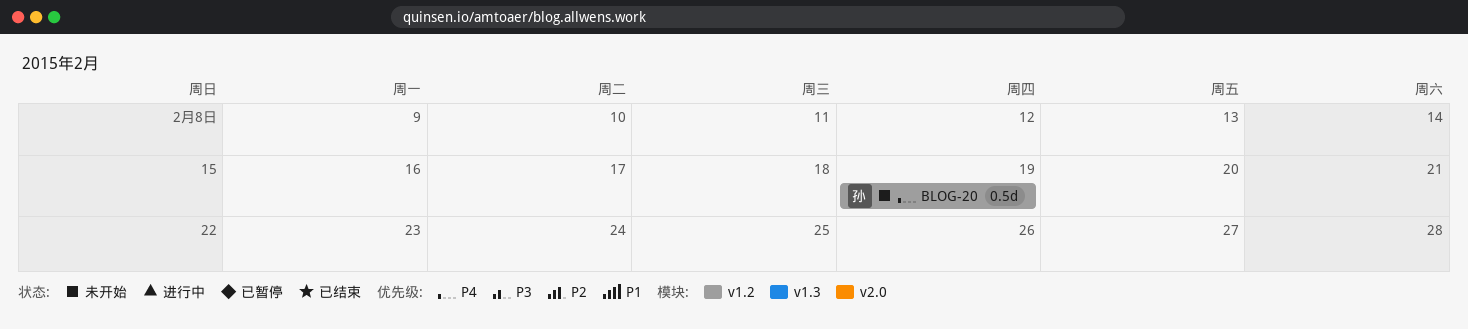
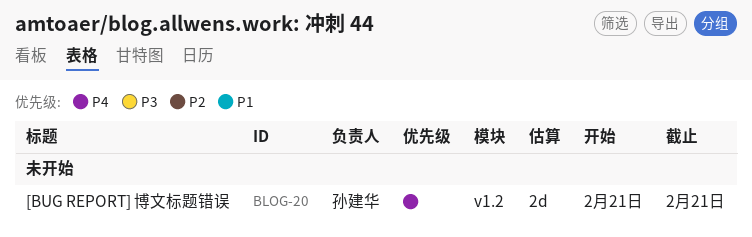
BLOG-20, estimate: 0.5d -> 2d
BLOG-20, start: Feb 19 -> Feb 21
BLOG-20, due: Feb 19 -> Feb 21

